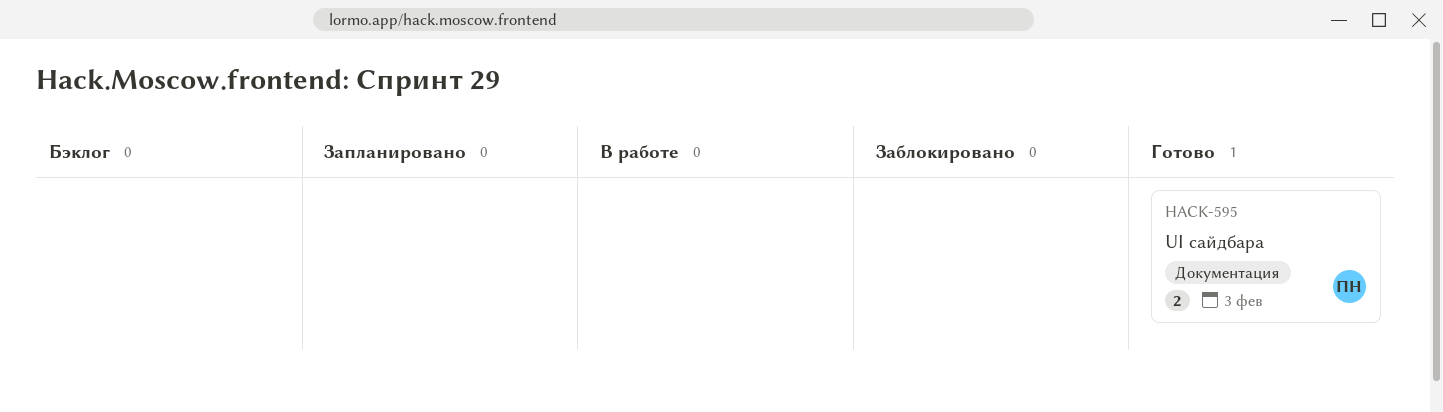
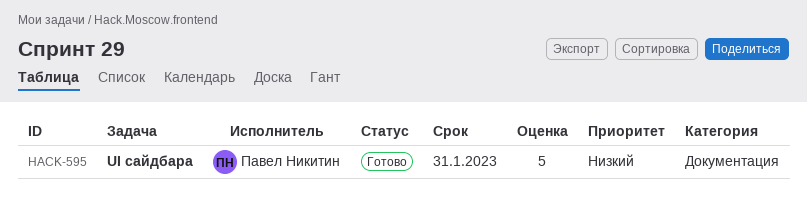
HACK-595, estimate: 2 -> 5
HACK-595, due: Feb 3 -> Jan 31

